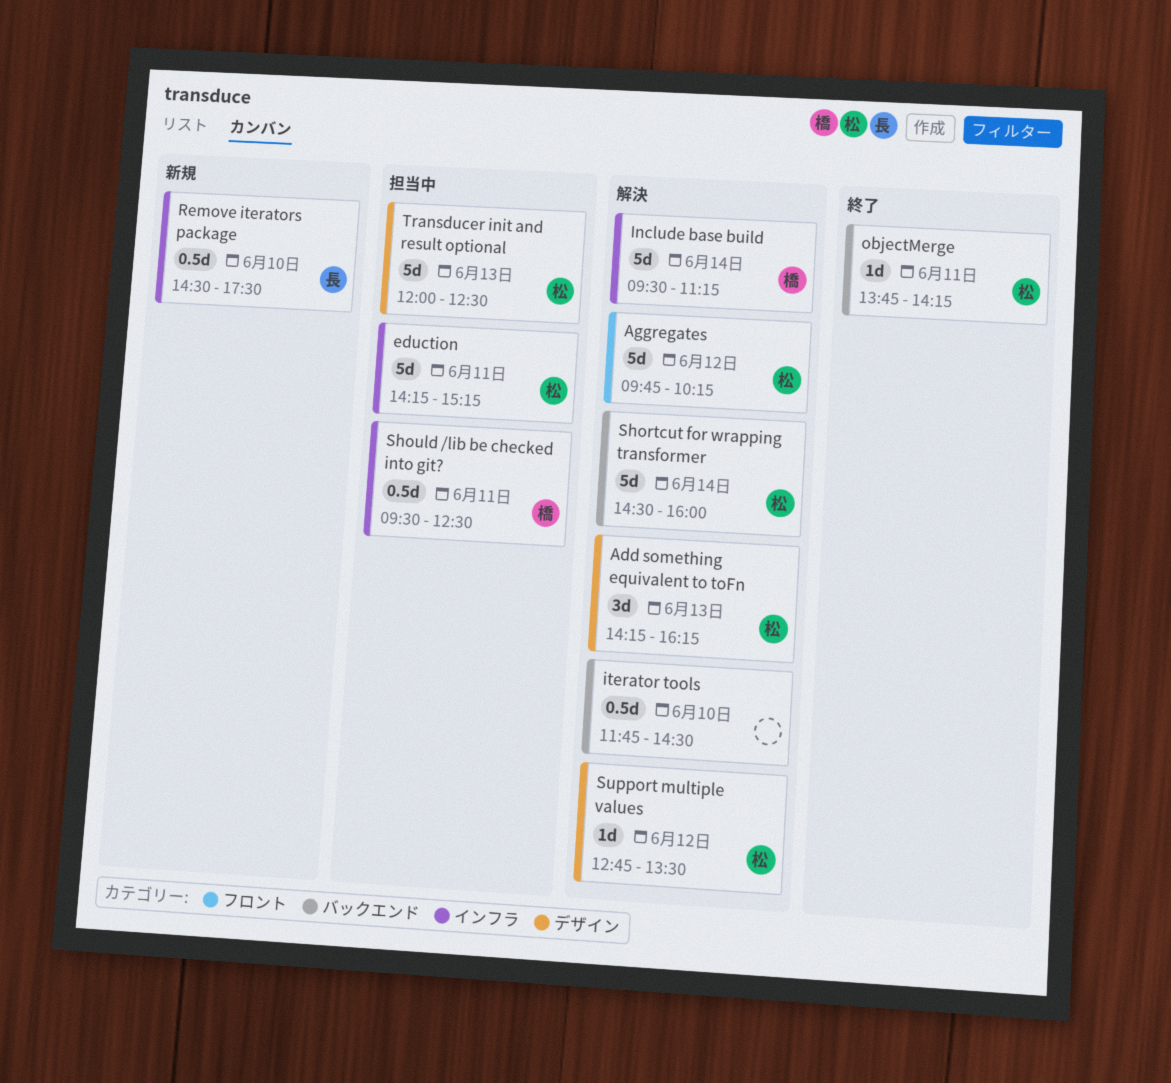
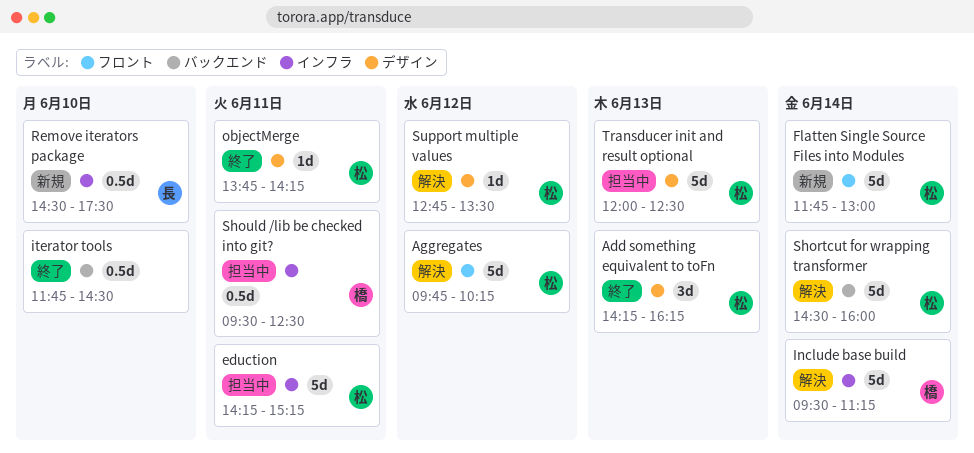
Add something equivalent to toFn, status: 解決 -> 終了
Flatten Single Source Files into Modules: none -> present
iterator tools, status: 解決 -> 終了
objectMerge, label: バックエンド -> デザイン

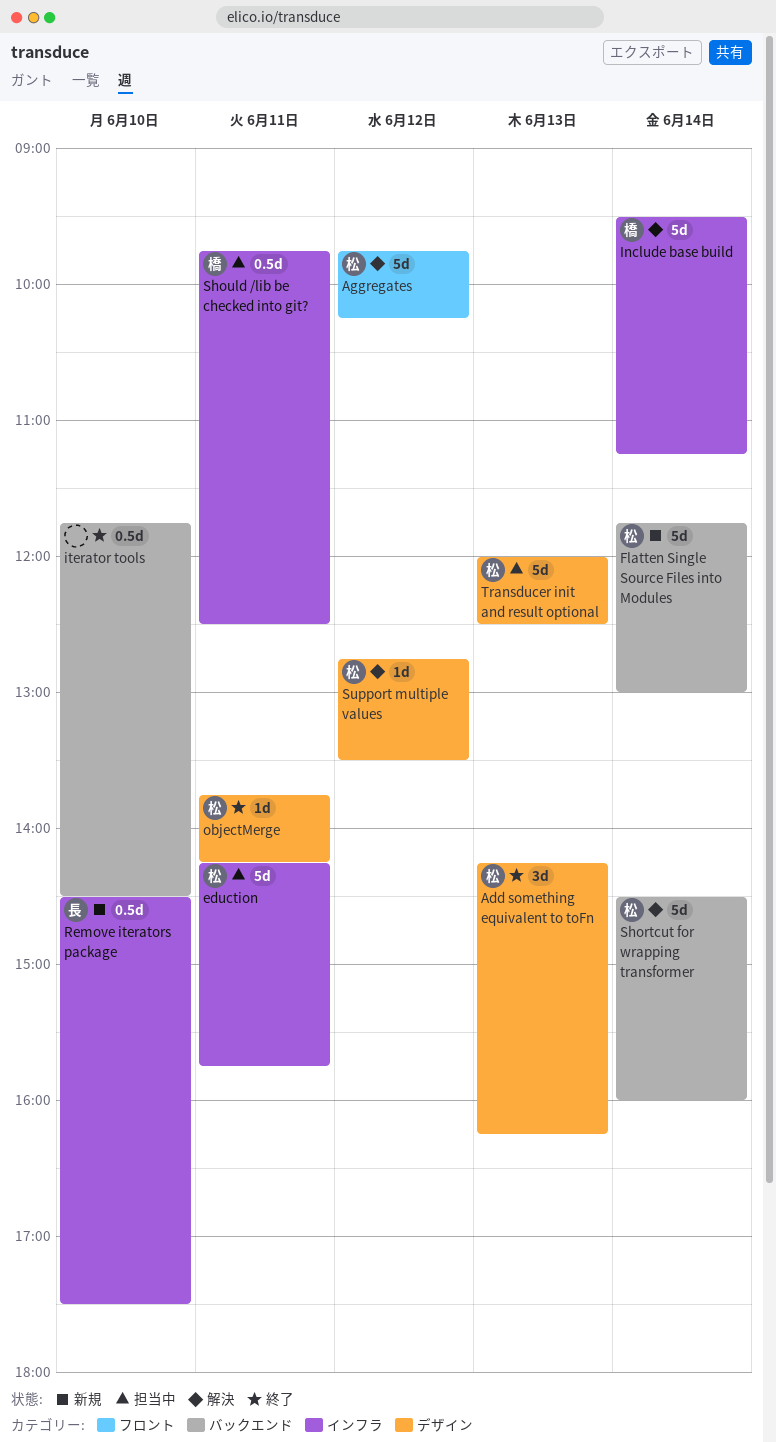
eduction, ends: 15:15 -> 15:45
Flatten Single Source Files into Modules, label: フロント -> バックエンド
Should /lib be checked into git?, begins: 09:30 -> 09:45

